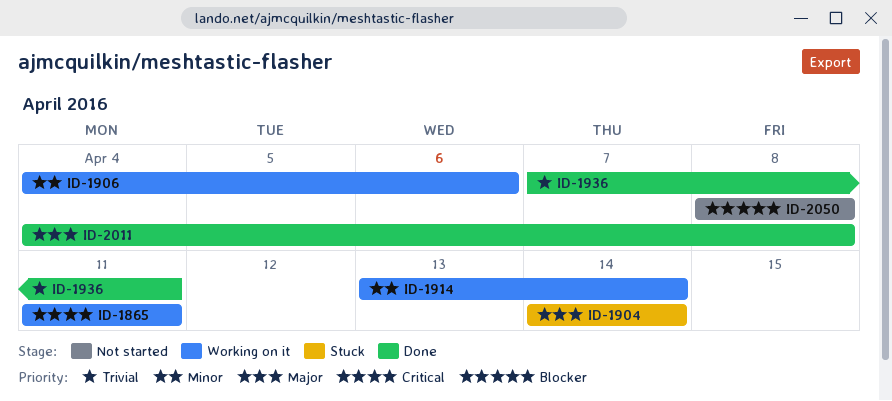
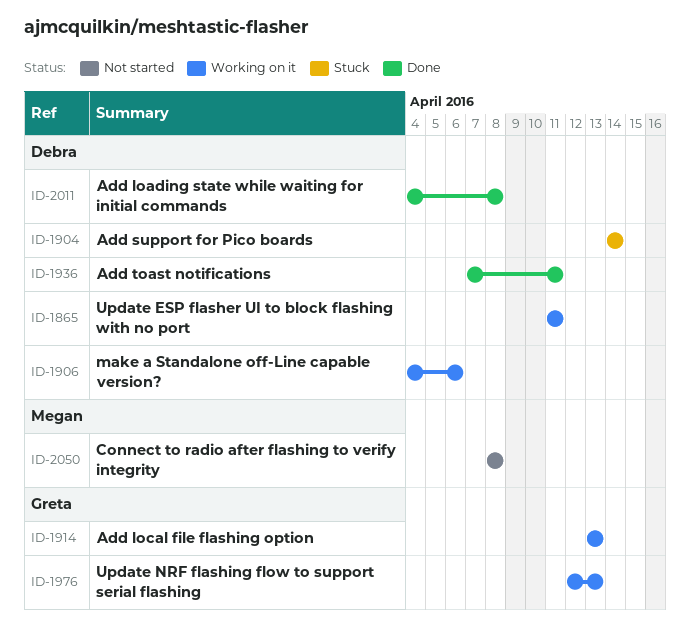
ID-1914, due: Apr 14 -> Apr 13
ID-1976: none -> present

